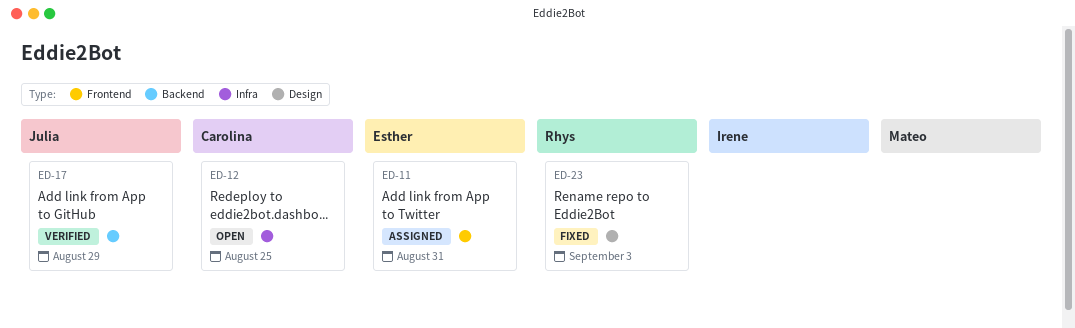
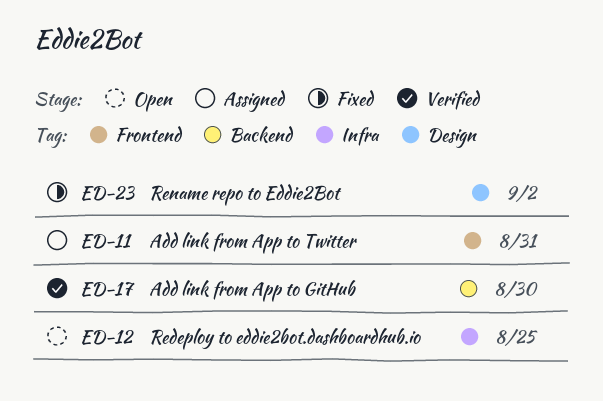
ED-17, due: Aug 29 -> Aug 30
ED-23, due: Sep 3 -> Sep 2

